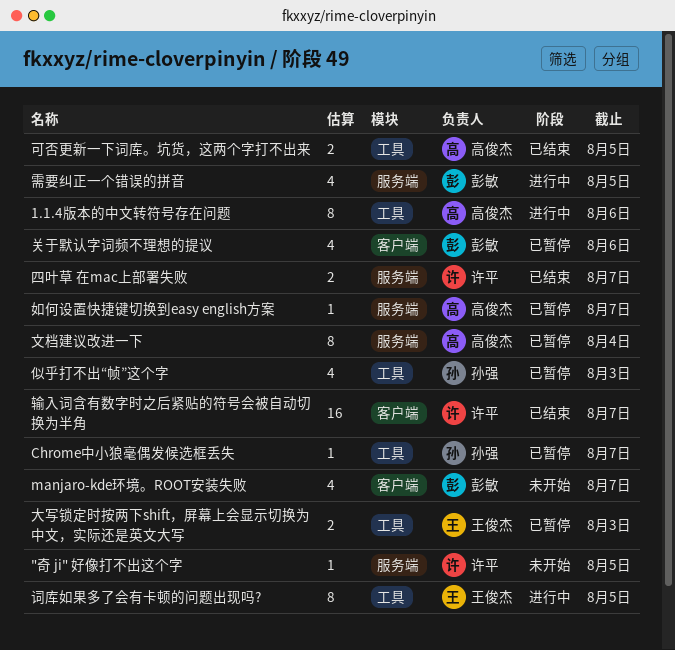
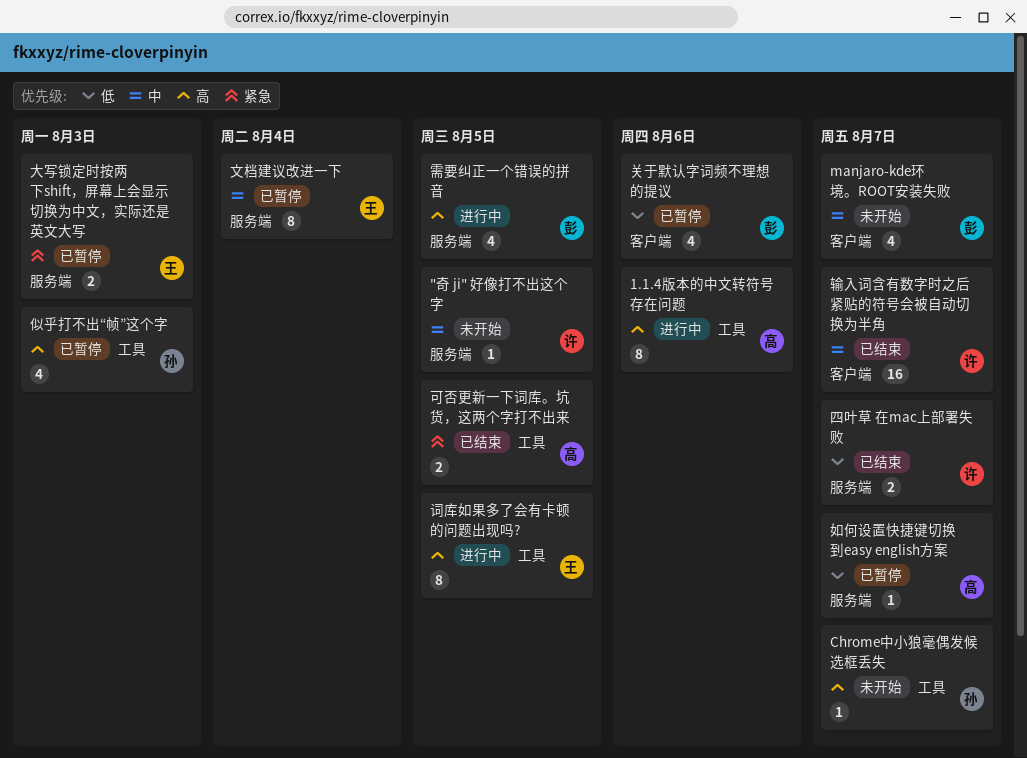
Chrome中小狼毫偶发候选框丢失, status: 已暂停 -> 未开始
大写锁定时按两下shift，屏幕上会显示切换为中文，实际还是英文大写, label: 工具 -> 服务端
文档建议改进一下, owner: 高俊杰 -> 王俊杰

